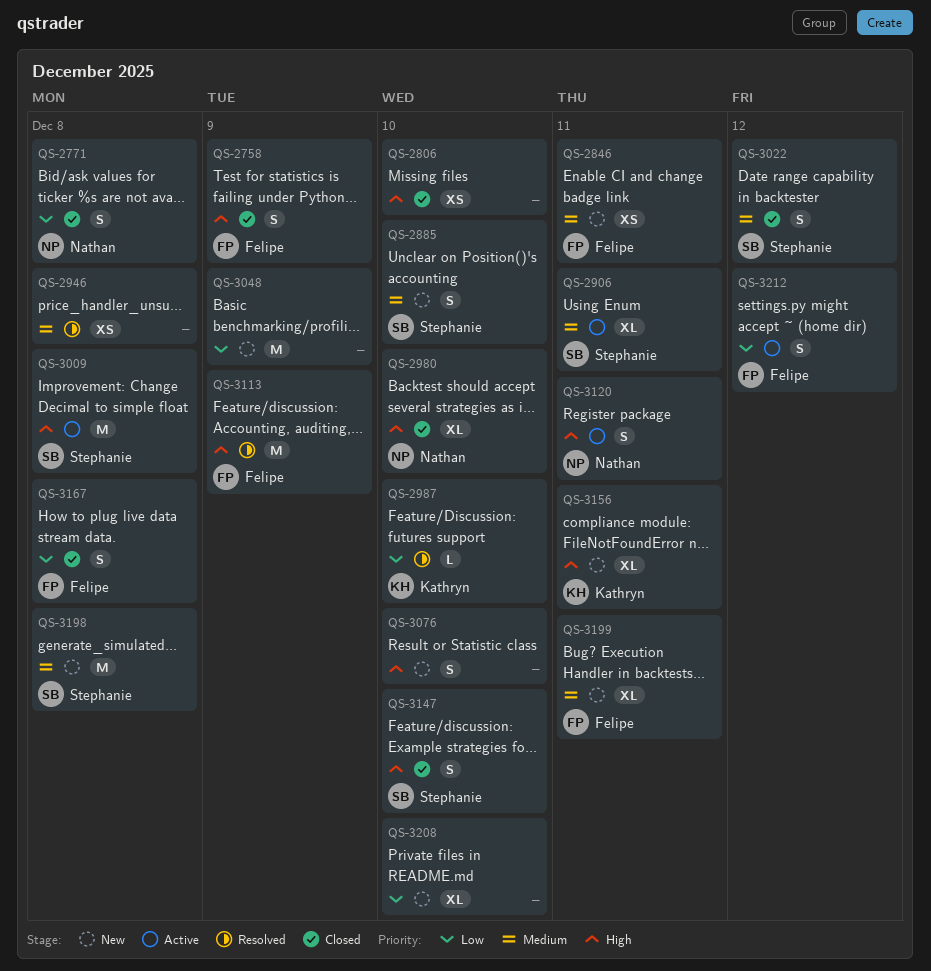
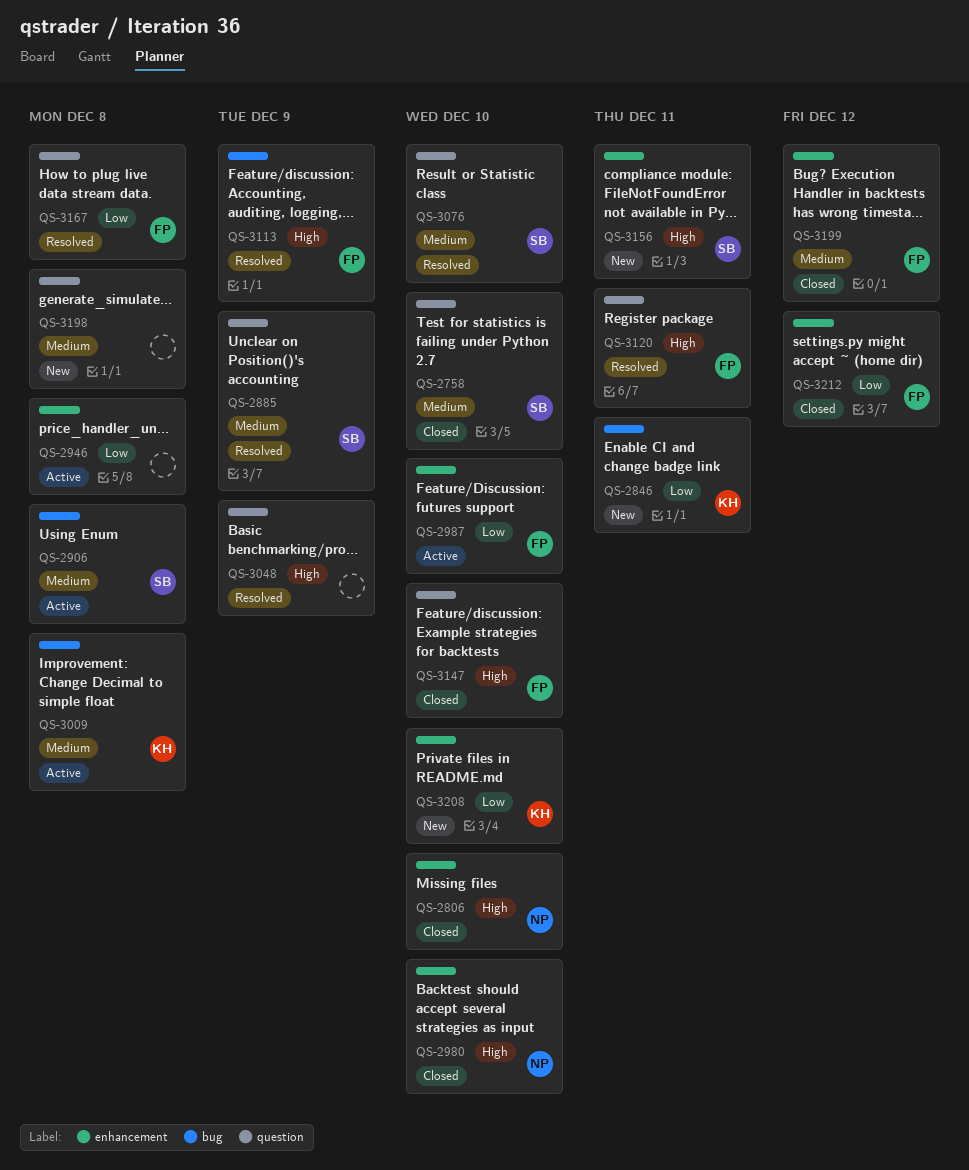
QS-2758, owner: Felipe -> Stephanie
QS-2758, priority: High -> Medium
QS-2758, due: Dec 9 -> Dec 10
QS-2771: present -> none
QS-2806, owner: none -> Nathan
QS-2846, owner: Felipe -> Kathryn
QS-2846, priority: Medium -> Low
QS-2885, status: New -> Resolved
QS-2885, due: Dec 10 -> Dec 9
QS-2906, due: Dec 11 -> Dec 8
QS-2946, status: Resolved -> Active
QS-2946, priority: Medium -> Low
QS-2987, status: Resolved -> Active
QS-2987, owner: Kathryn -> Felipe
QS-3009, owner: Stephanie -> Kathryn
QS-3009, priority: High -> Medium
QS-3022: present -> none
QS-3048, status: New -> Resolved
QS-3048, priority: Low -> High
QS-3076, status: New -> Resolved
QS-3076, owner: none -> Stephanie
QS-3076, priority: High -> Medium
QS-3120, status: Active -> Resolved
QS-3120, owner: Nathan -> Felipe
QS-3147, owner: Stephanie -> Felipe
QS-3156, owner: Kathryn -> Stephanie
QS-3167, status: Closed -> Resolved
QS-3198, owner: Stephanie -> none
QS-3199, status: New -> Closed
QS-3199, due: Dec 11 -> Dec 12
QS-3208, owner: none -> Kathryn
QS-3212, status: Active -> Closed

